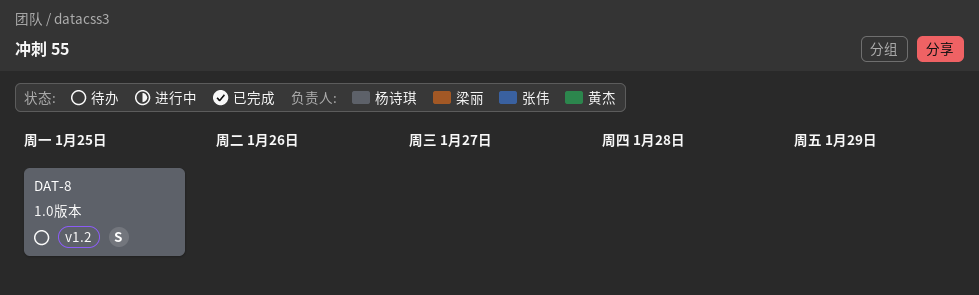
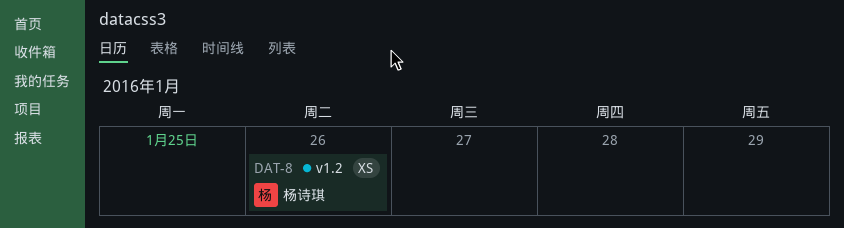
DAT-8, estimate: S -> XS
DAT-8, due: Jan 25 -> Jan 26

